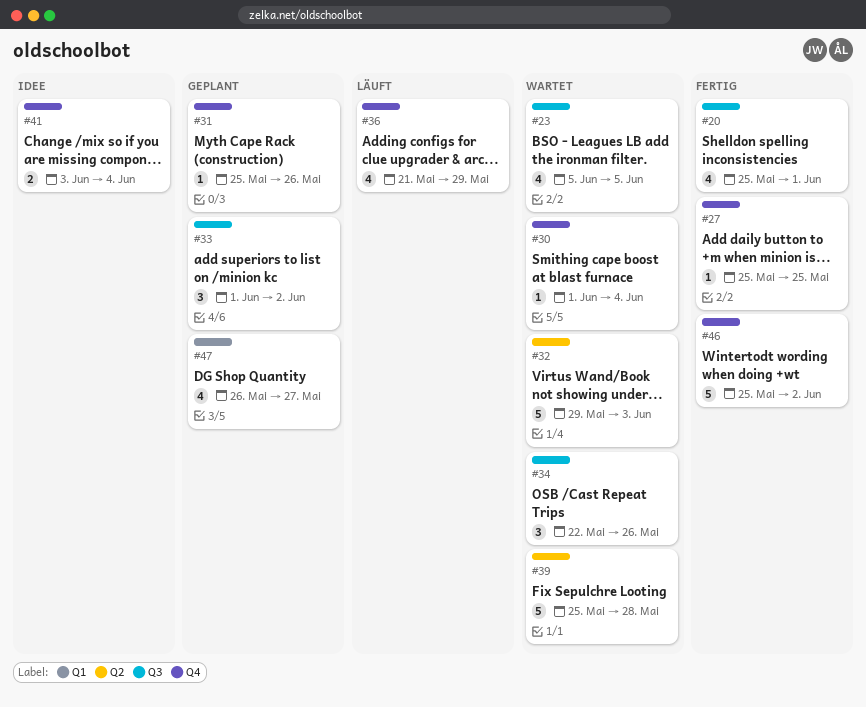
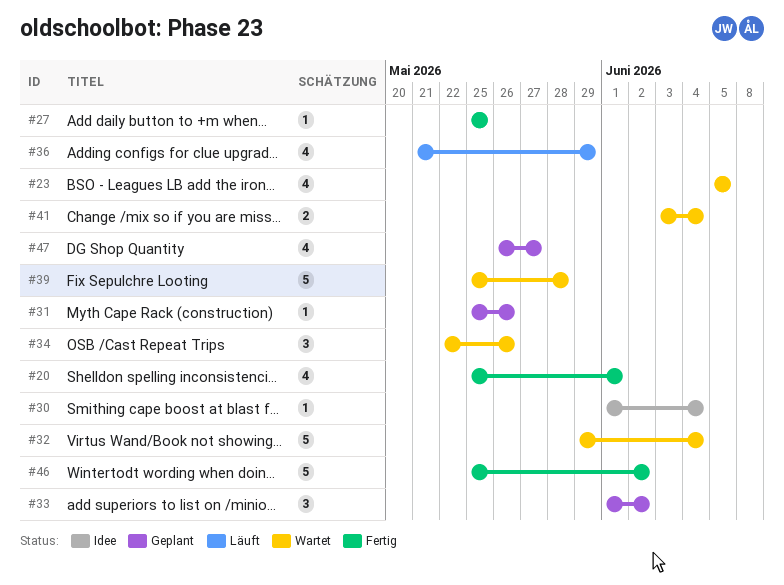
#30, status: Wartet -> Idee
#32, due: Jun 3 -> Jun 4
#41, status: Idee -> Wartet

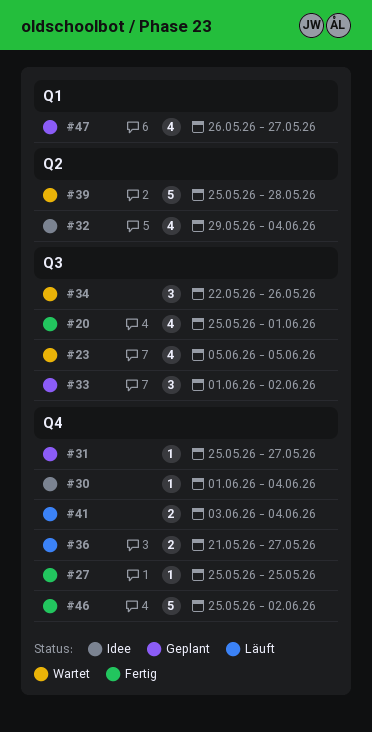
#31, due: May 26 -> May 27
#32, status: Wartet -> Idee
#32, estimate: 5 -> 4
#36, estimate: 4 -> 2
#36, due: May 29 -> May 27
#41, status: Wartet -> Läuft

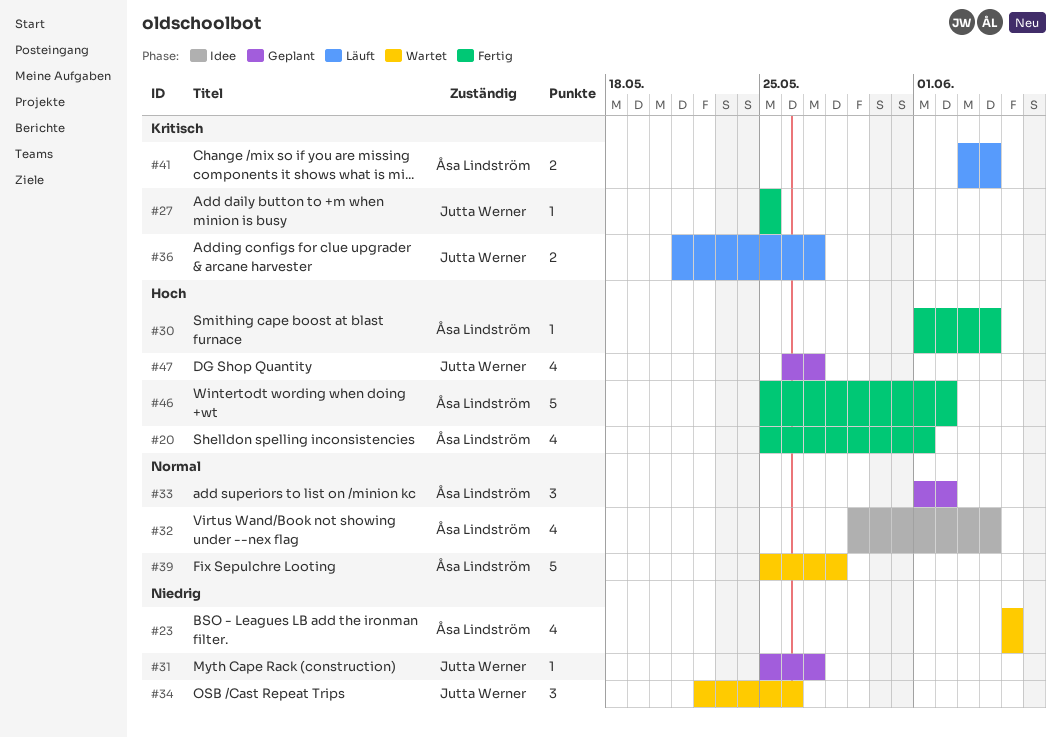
#30, status: Idee -> Fertig

